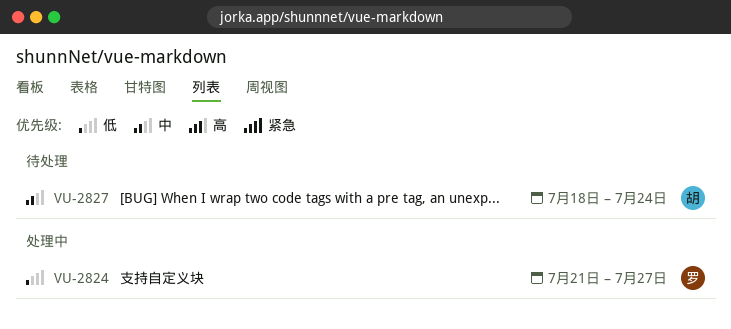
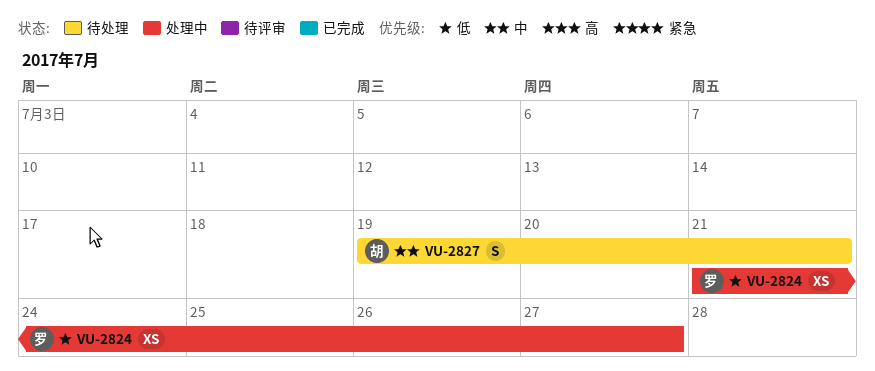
VU-2827, start: Jul 18 -> Jul 19
VU-2827, due: Jul 24 -> Jul 21

